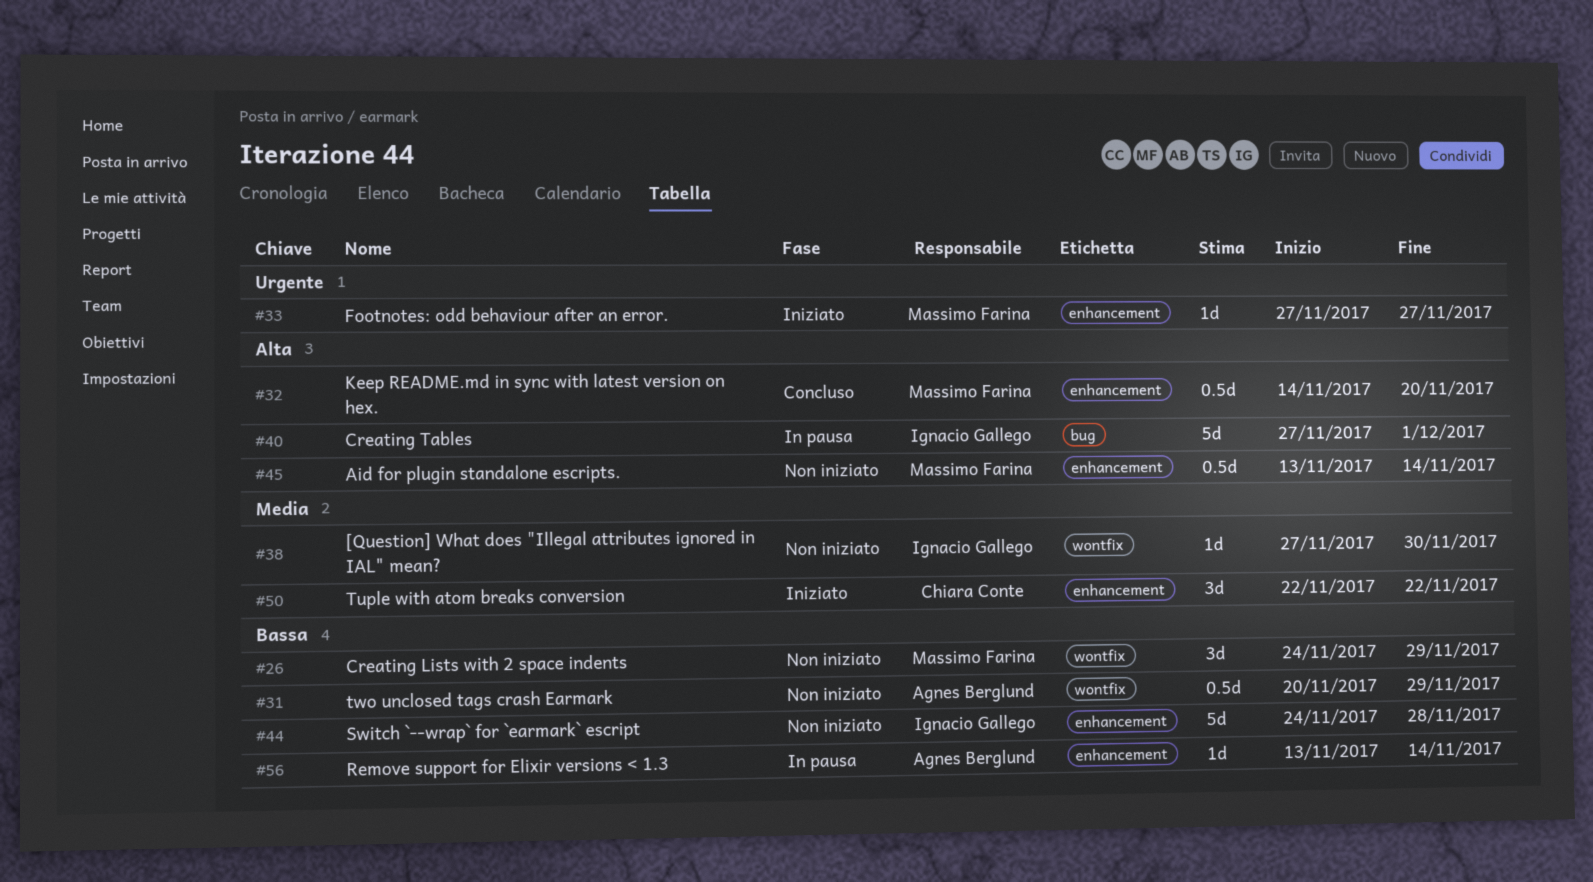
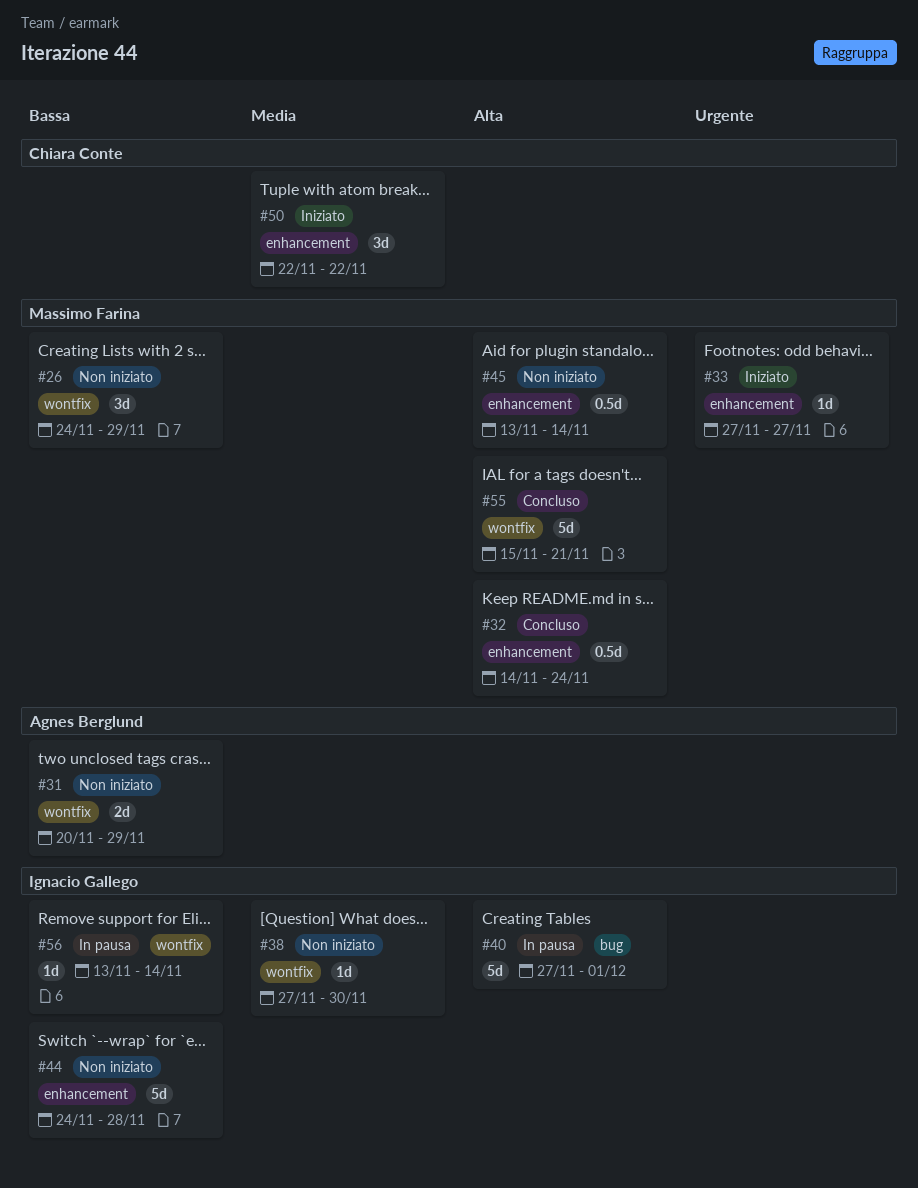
#31, estimate: 0.5d -> 2d
#32, due: Nov 20 -> Nov 24
#55: none -> present
#56, owner: Agnes Berglund -> Ignacio Gallego
#56, label: enhancement -> wontfix

